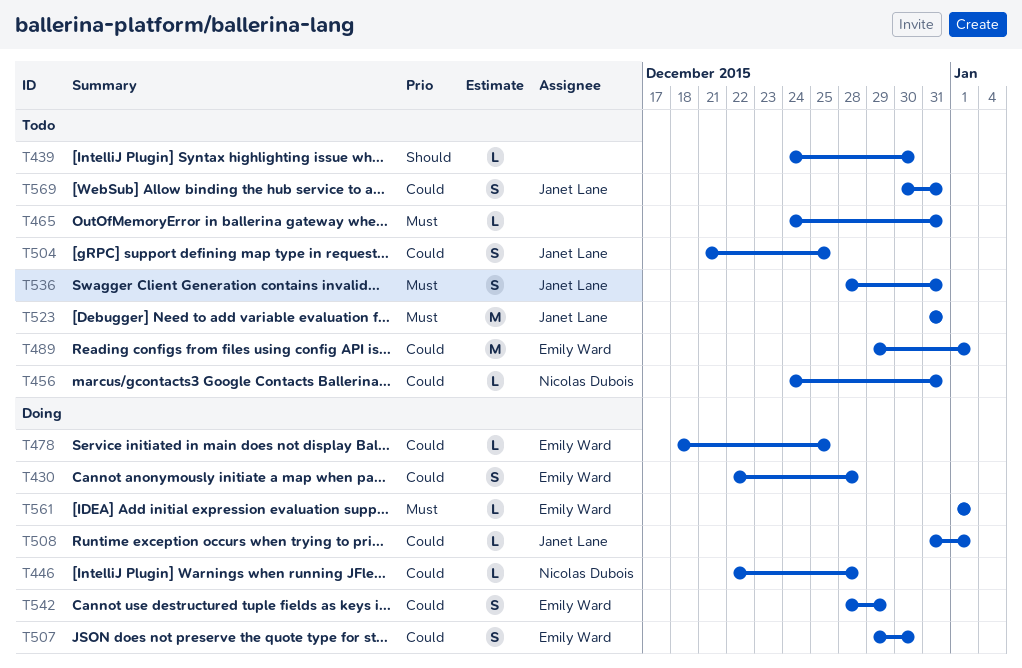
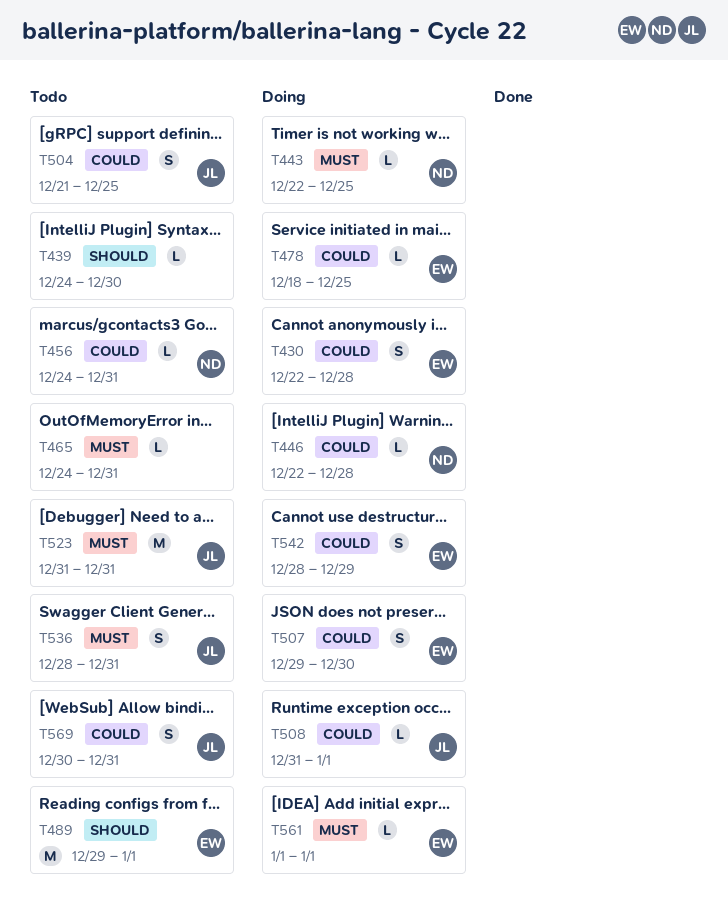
T443: none -> present
T489, priority: Could -> Should

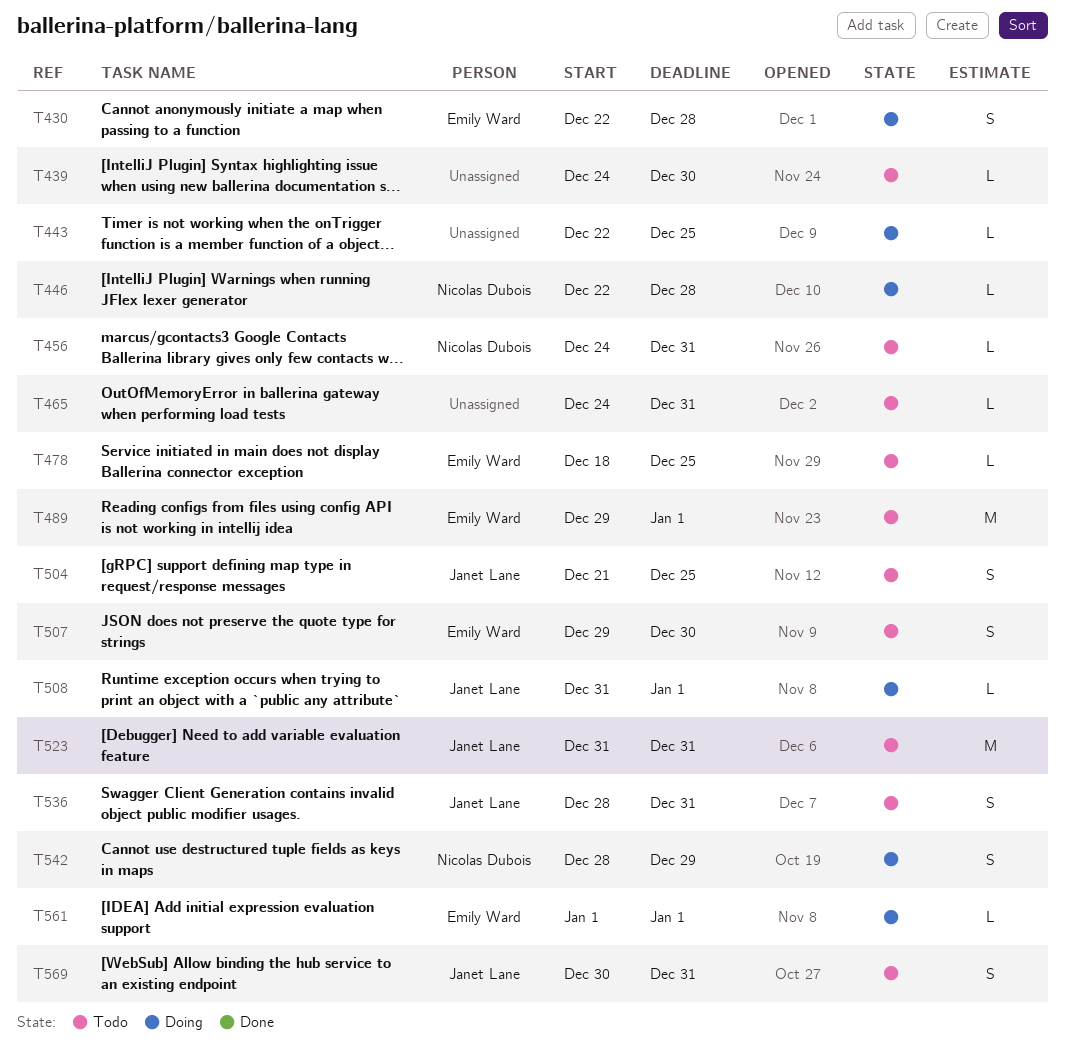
T443, owner: Nicolas Dubois -> none
T478, status: Doing -> Todo
T507, status: Doing -> Todo
T542, owner: Emily Ward -> Nicolas Dubois

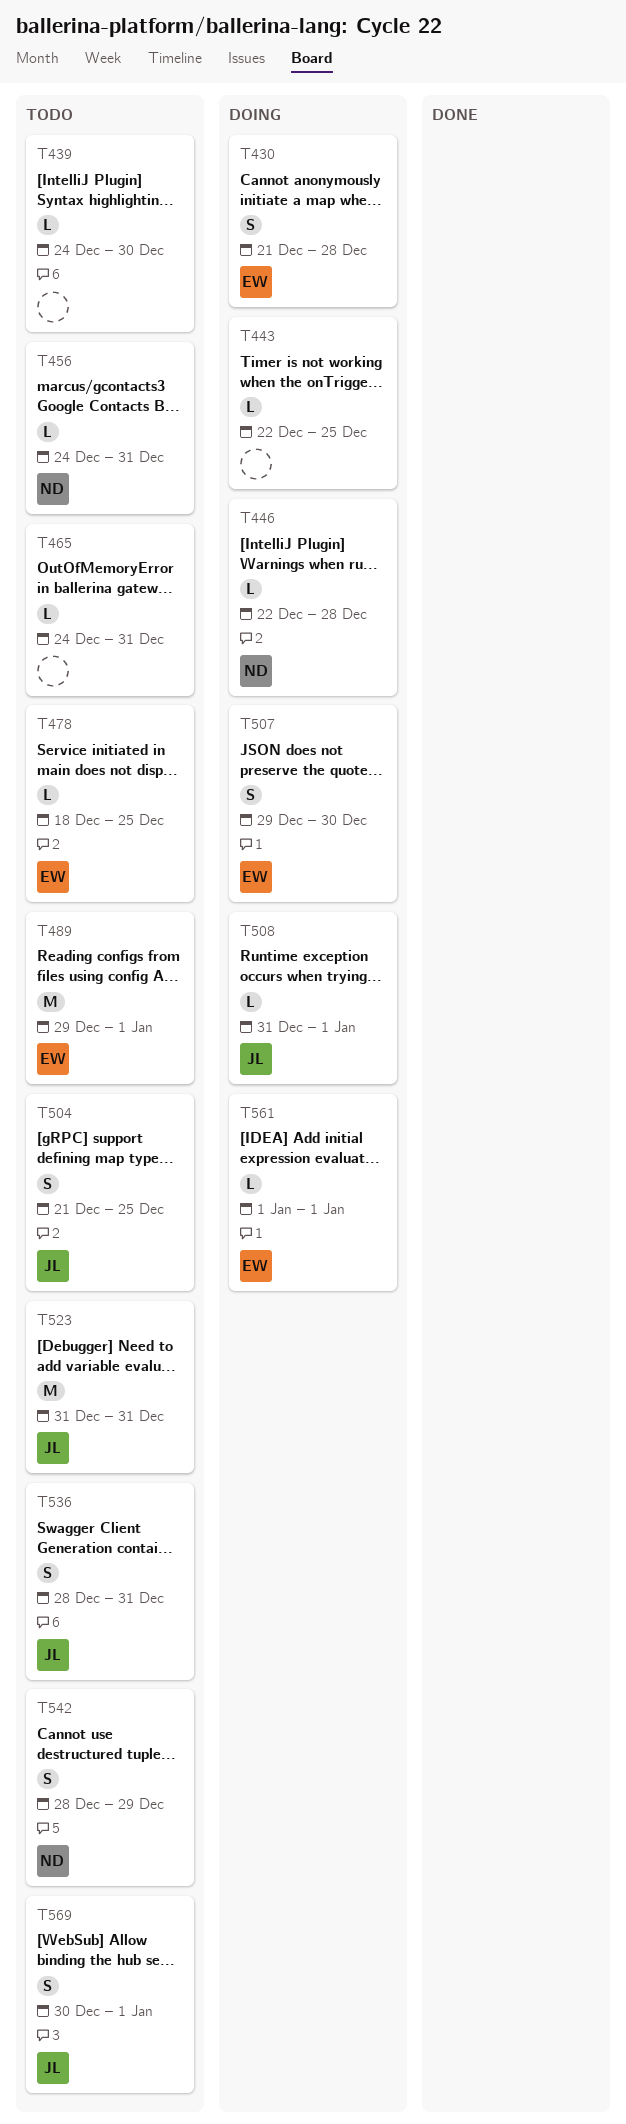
T430, start: Dec 22 -> Dec 21
T507, status: Todo -> Doing
T542, status: Doing -> Todo
T569, due: Dec 31 -> Jan 1

